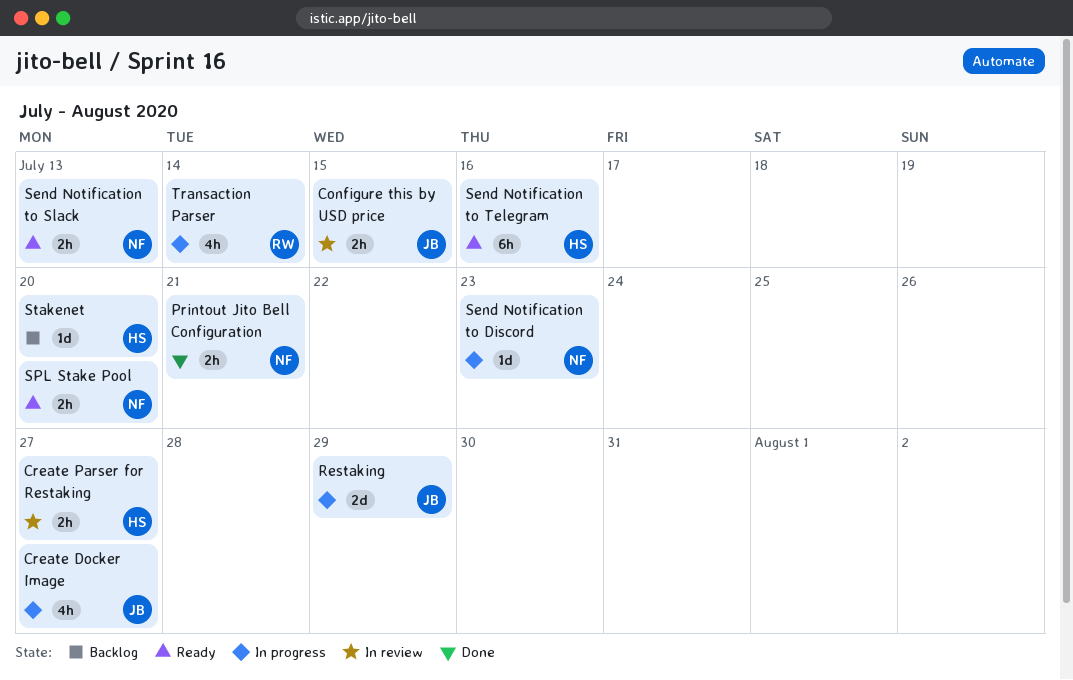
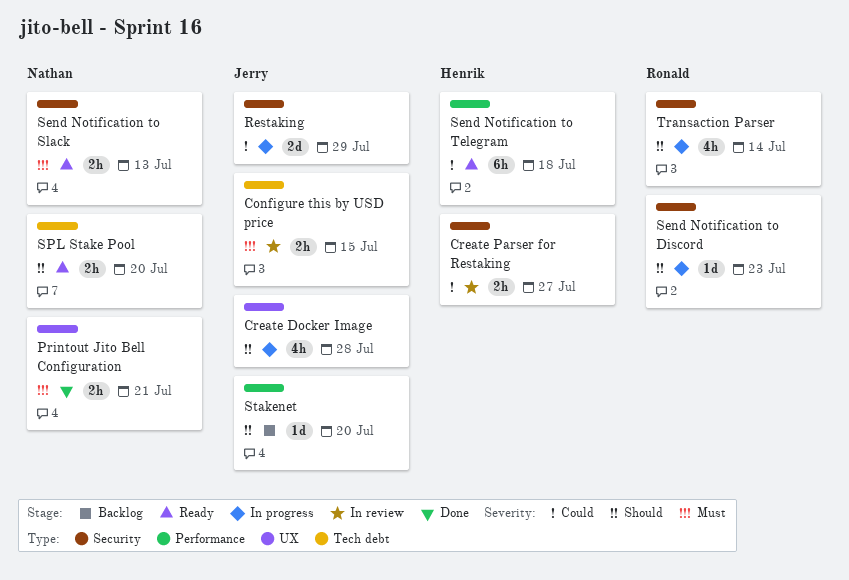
Create Docker Image, due: Jul 27 -> Jul 28
Send Notification to Discord, owner: Nathan -> Ronald
Send Notification to Telegram, due: Jul 16 -> Jul 18
Stakenet, owner: Henrik -> Jerry

